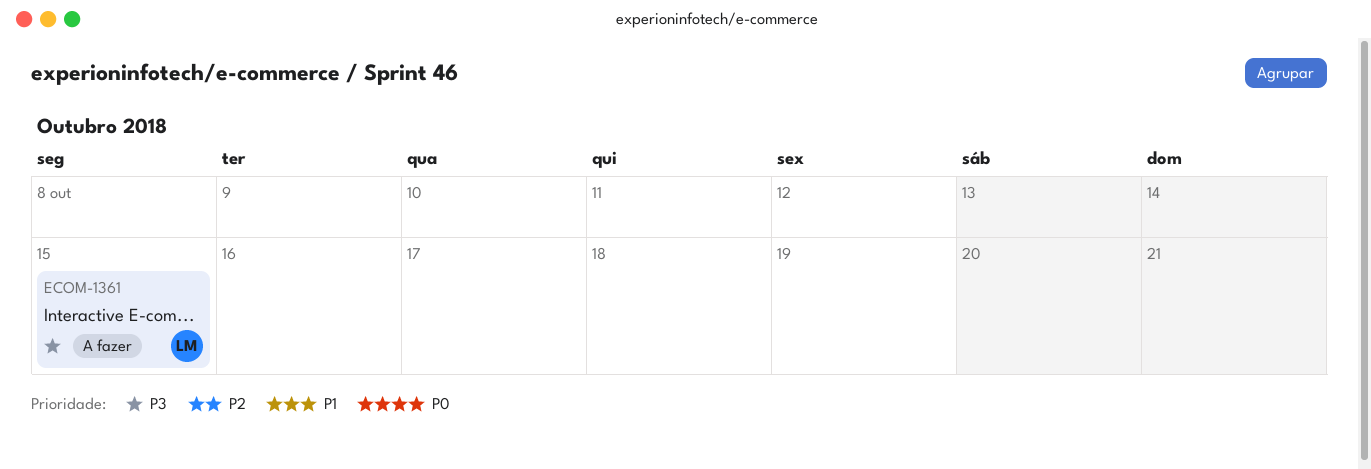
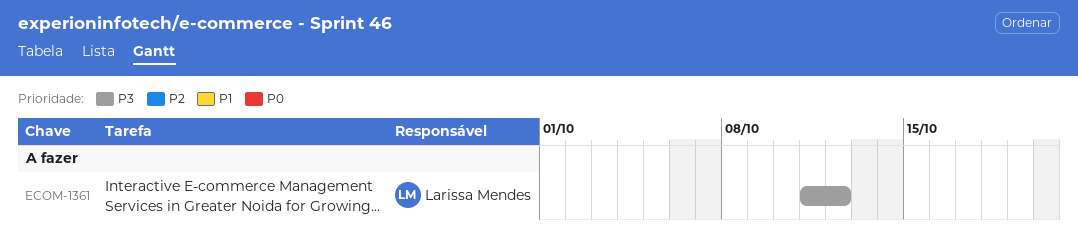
ECOM-1361, due: Oct 15 -> Oct 12

